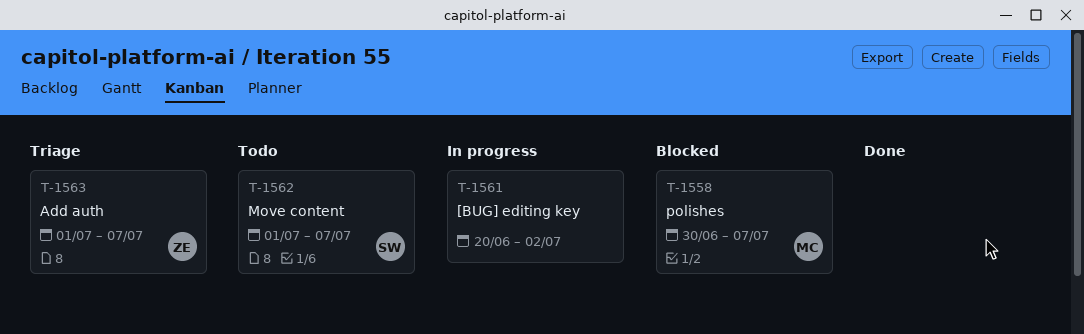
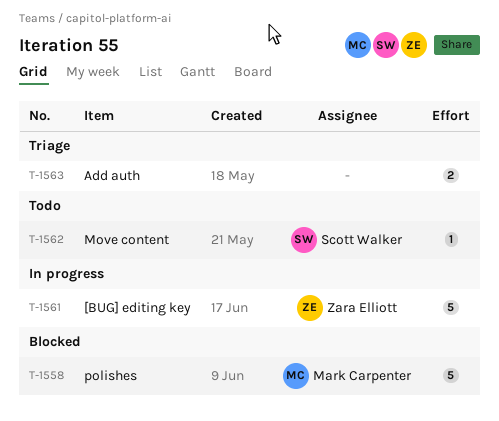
T-1561, owner: none -> Zara Elliott
T-1563, owner: Zara Elliott -> none

